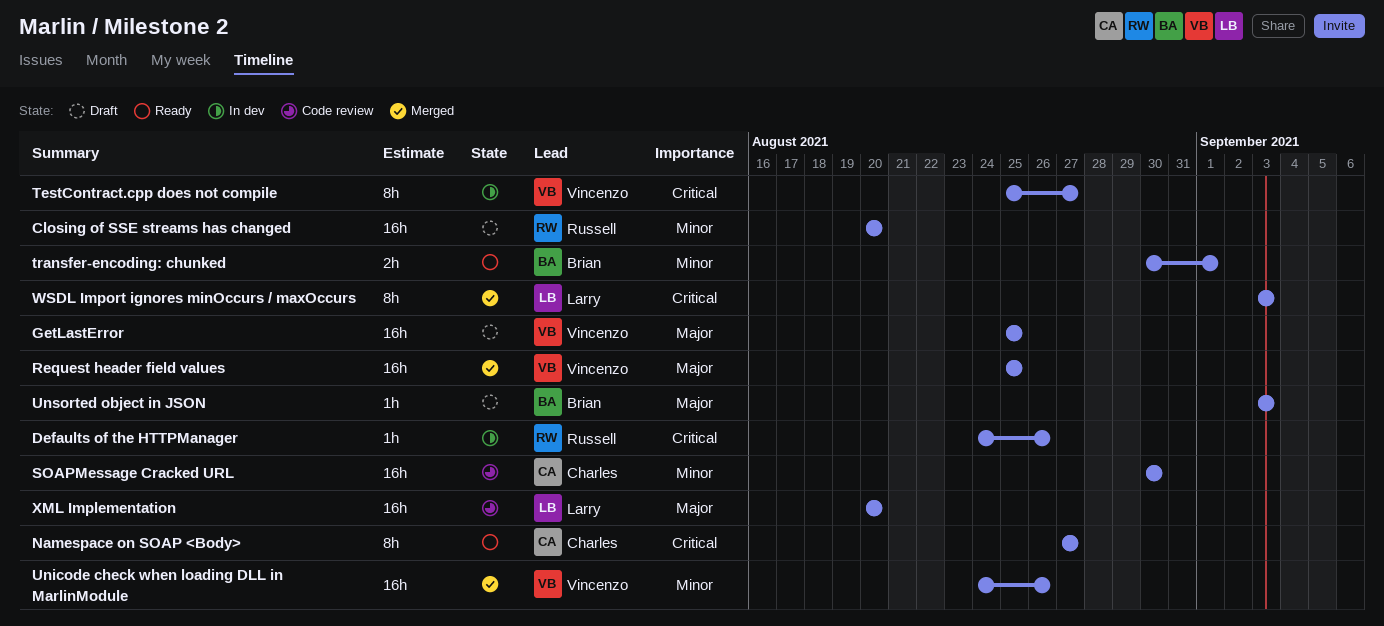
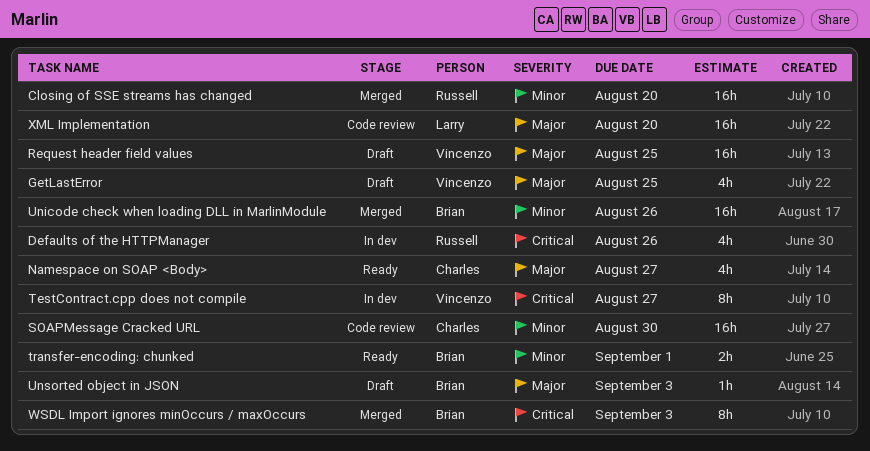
Closing of SSE streams has changed, status: Draft -> Merged
Defaults of the HTTPManager, estimate: 1h -> 4h
GetLastError, estimate: 16h -> 4h
Namespace on SOAP <Body>, priority: Critical -> Major
Namespace on SOAP <Body>, estimate: 8h -> 4h
Request header field values, status: Merged -> Draft
Unicode check when loading DLL in MarlinModule, owner: Vincenzo -> Brian
WSDL Import ignores minOccurs / maxOccurs, owner: Larry -> Brian

